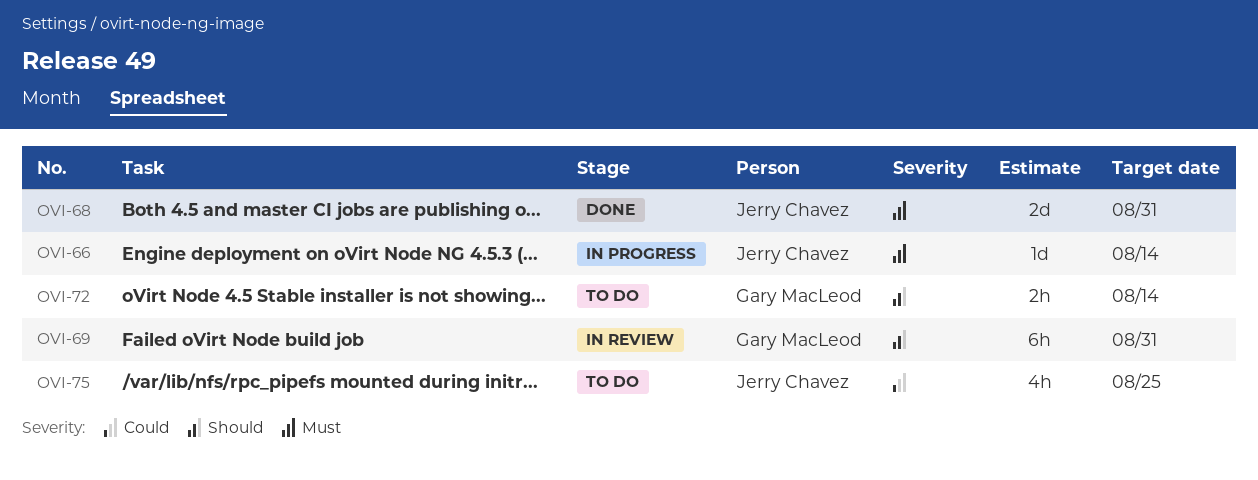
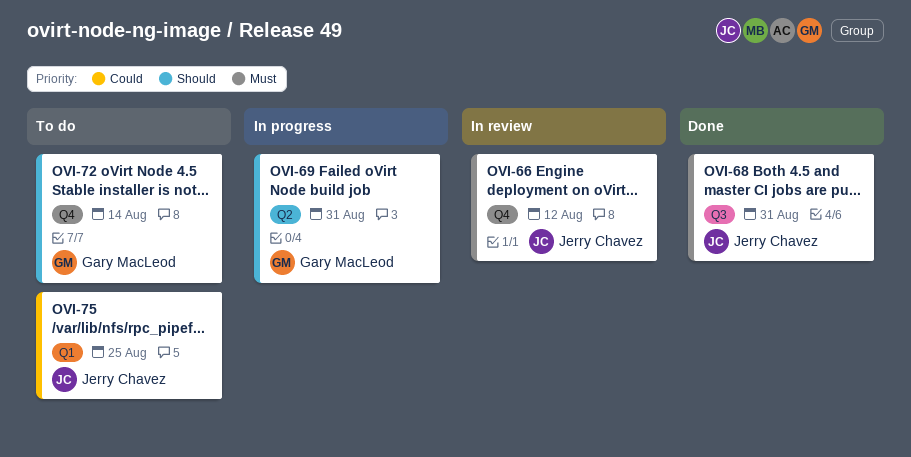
OVI-66, status: In progress -> In review
OVI-66, due: Aug 14 -> Aug 12
OVI-69, status: In review -> In progress

